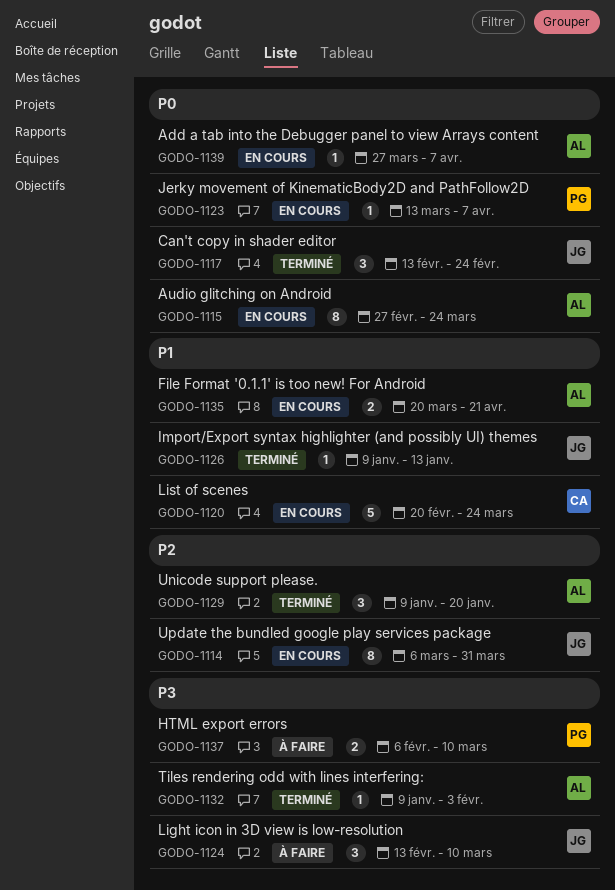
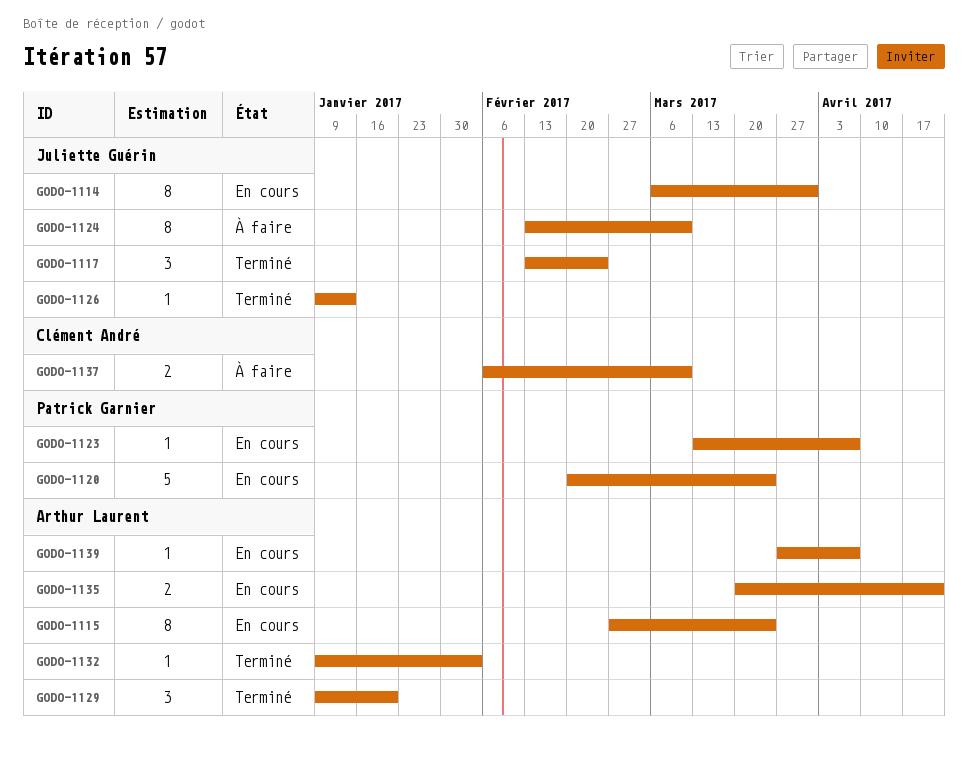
GODO-1120, owner: Clément André -> Patrick Garnier
GODO-1124, estimate: 3 -> 8
GODO-1137, owner: Patrick Garnier -> Clément André

